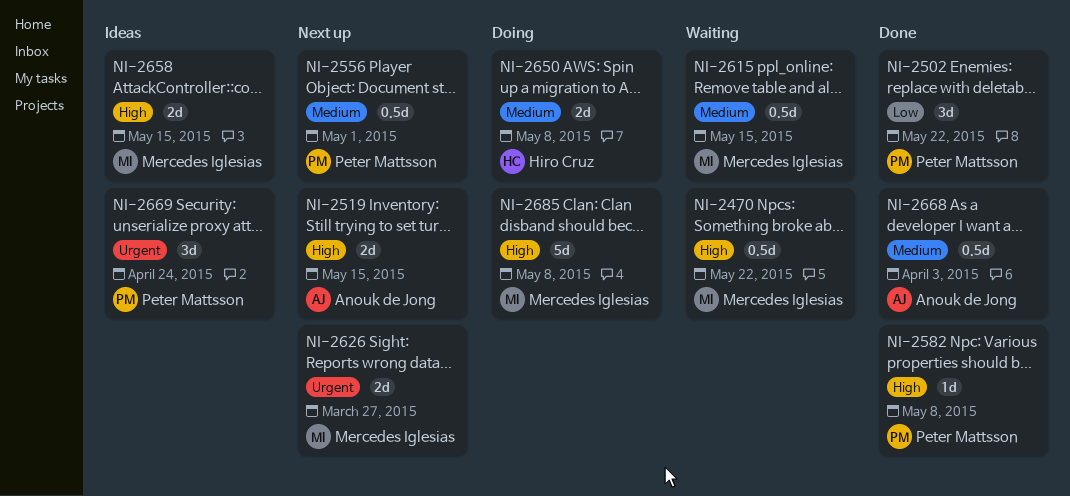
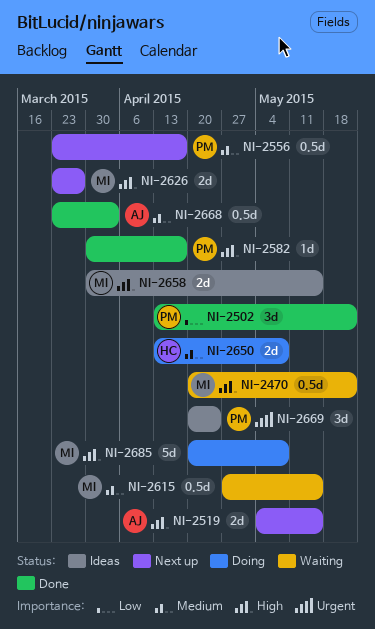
NI-2556, due: May 1 -> Apr 17
NI-2582, due: May 8 -> Apr 17
NI-2626, priority: Urgent -> High

